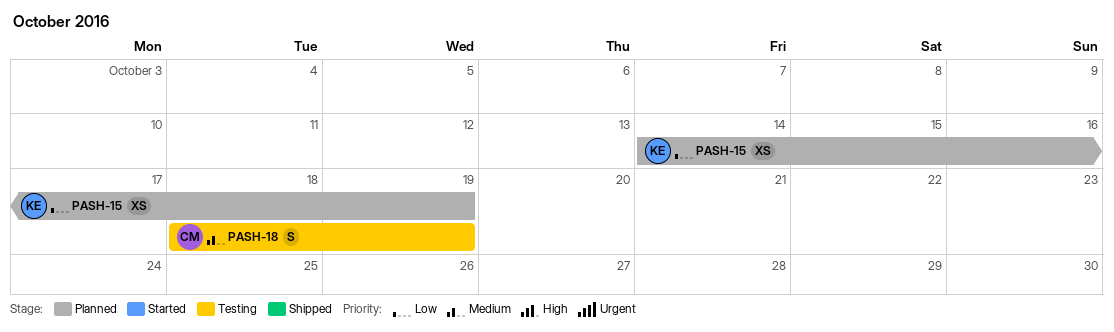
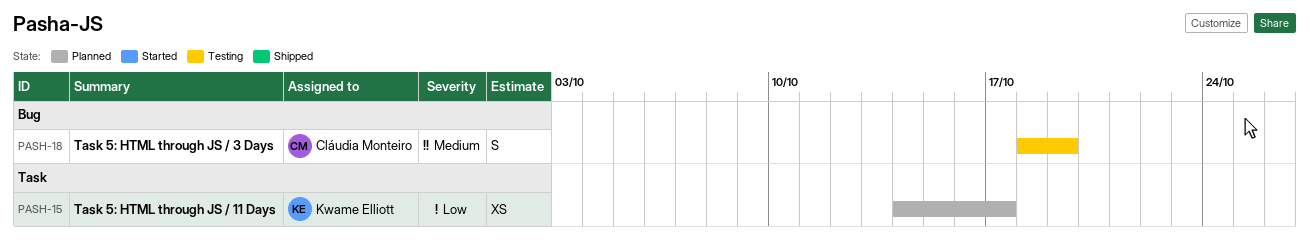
PASH-15, due: Oct 19 -> Oct 17

